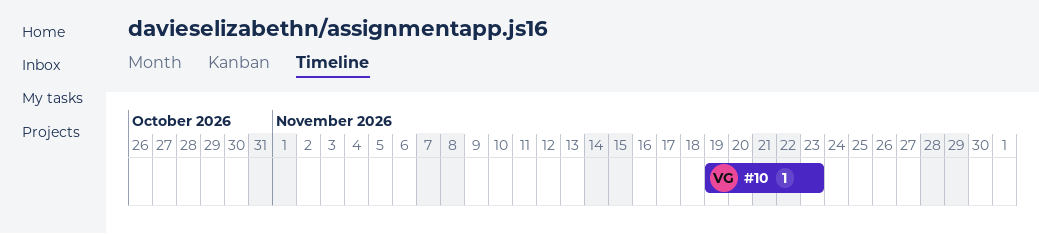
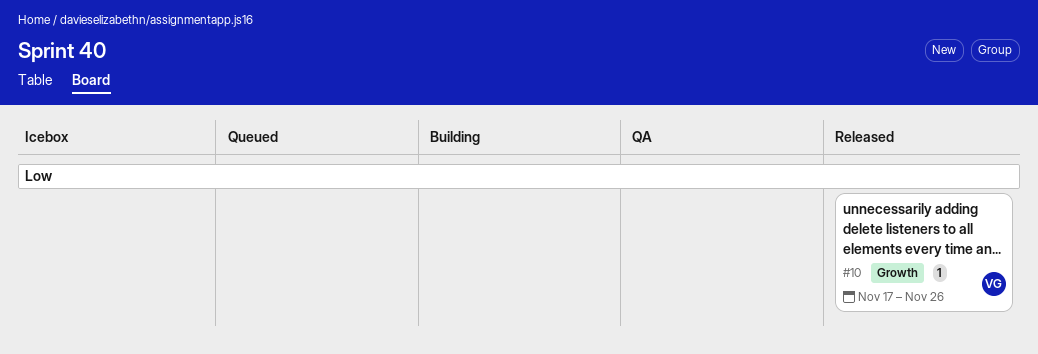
#10, start: Nov 19 -> Nov 17
#10, due: Nov 23 -> Nov 26

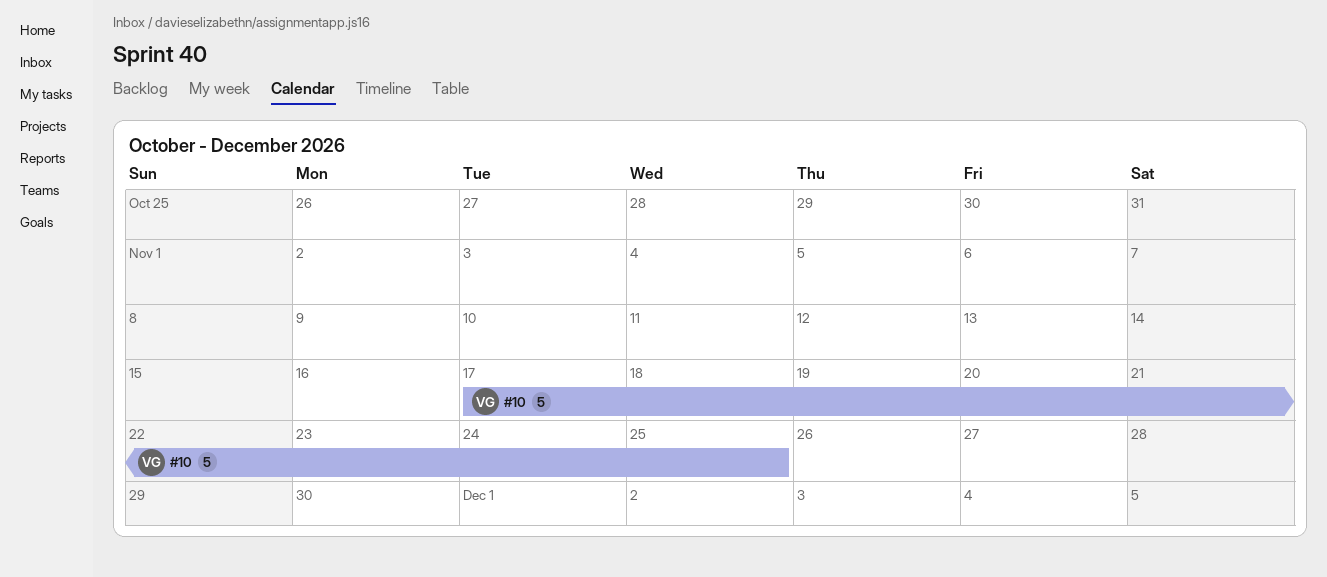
#10, estimate: 1 -> 5
#10, due: Nov 26 -> Nov 25

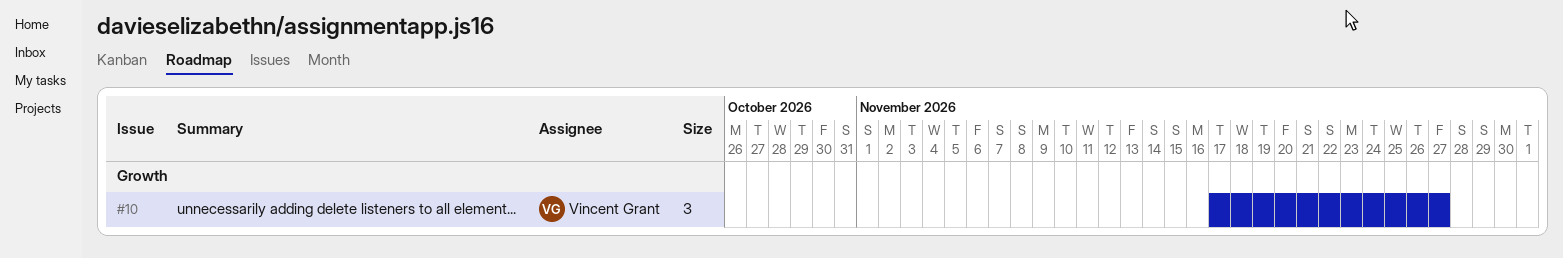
#10, estimate: 5 -> 3
#10, due: Nov 25 -> Nov 27

